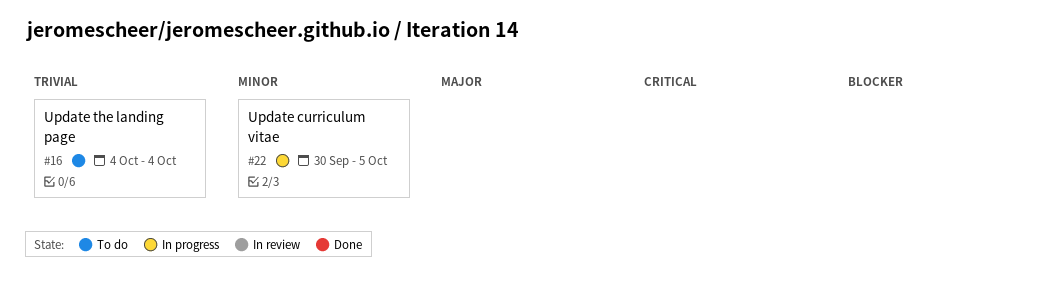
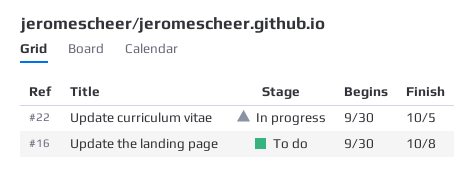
#16, start: Oct 4 -> Sep 30
#16, due: Oct 4 -> Oct 8

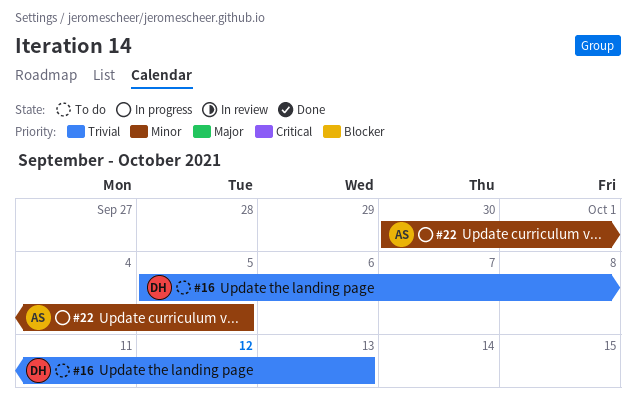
#16, start: Sep 30 -> Oct 5
#16, due: Oct 8 -> Oct 13

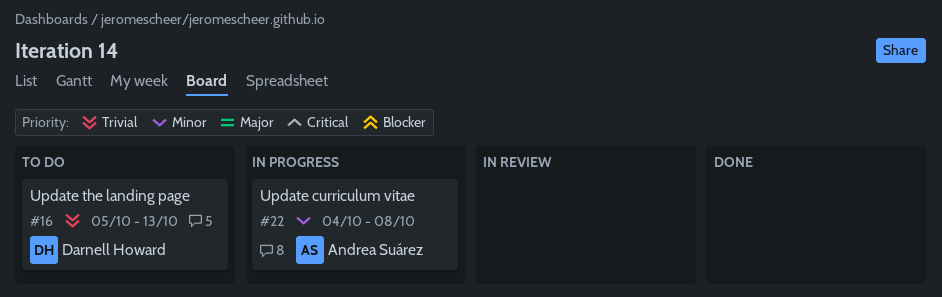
#22, start: Sep 30 -> Oct 4
#22, due: Oct 5 -> Oct 8

